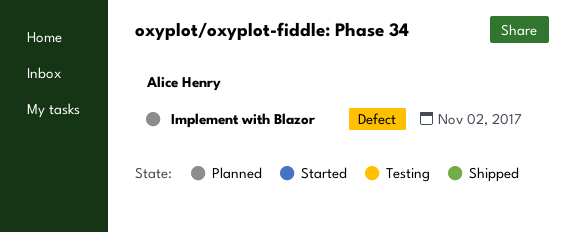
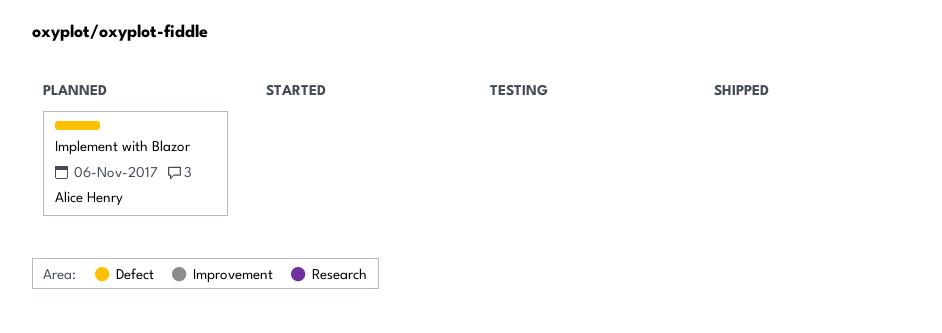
Implement with Blazor, due: Nov 2 -> Nov 6

